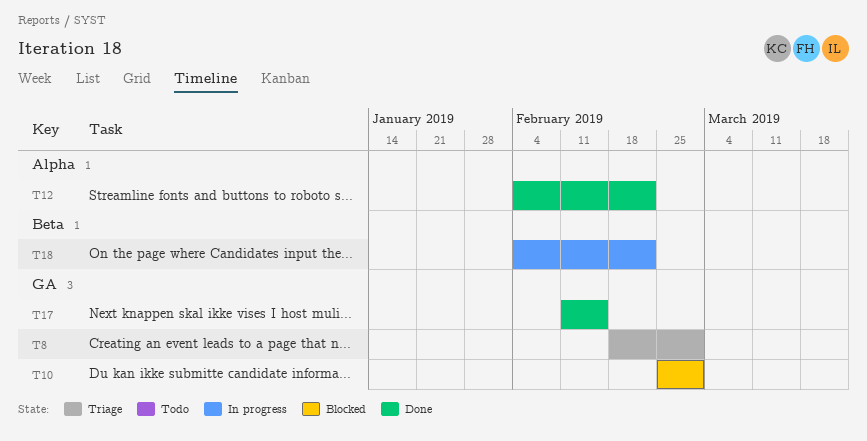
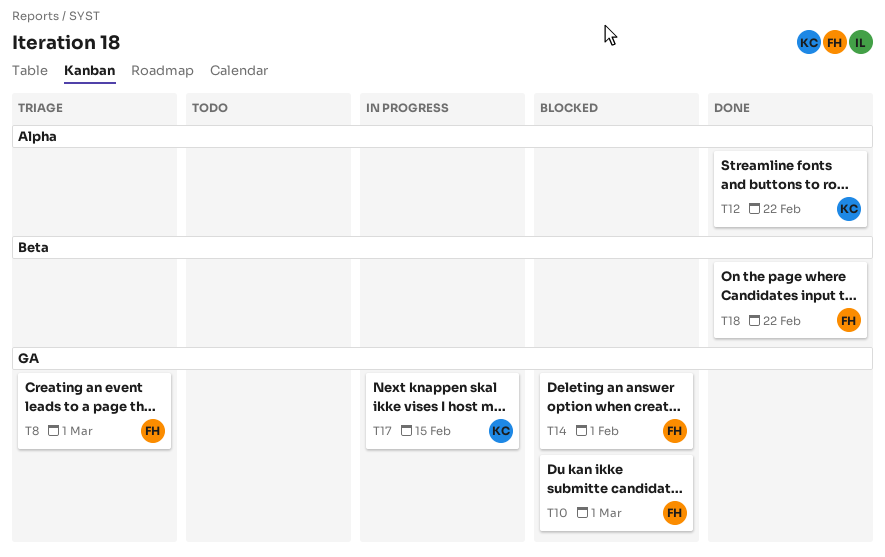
T14: none -> present
T17, status: Done -> In progress
T18, status: In progress -> Done

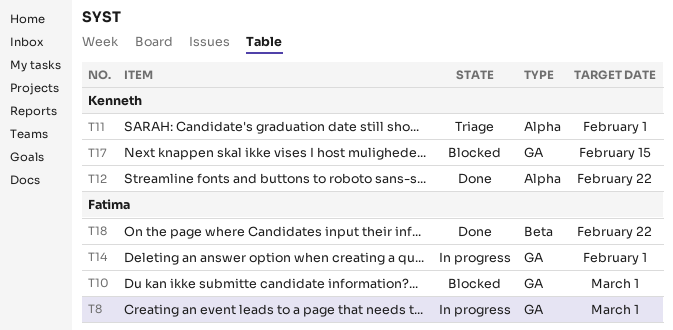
T8, status: Triage -> In progress
T11: none -> present
T14, status: Blocked -> In progress
T17, status: In progress -> Blocked

